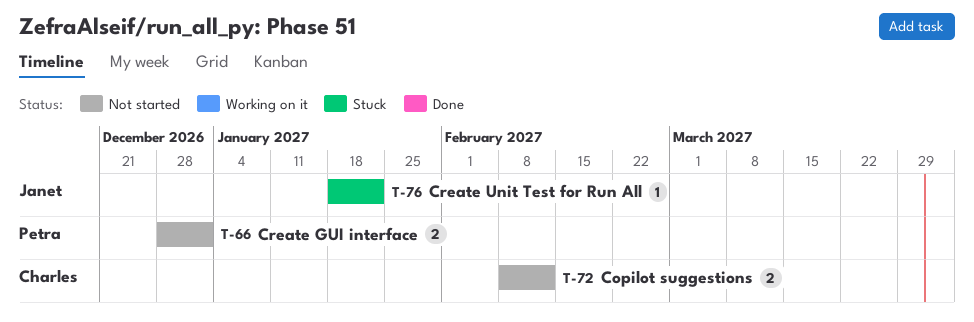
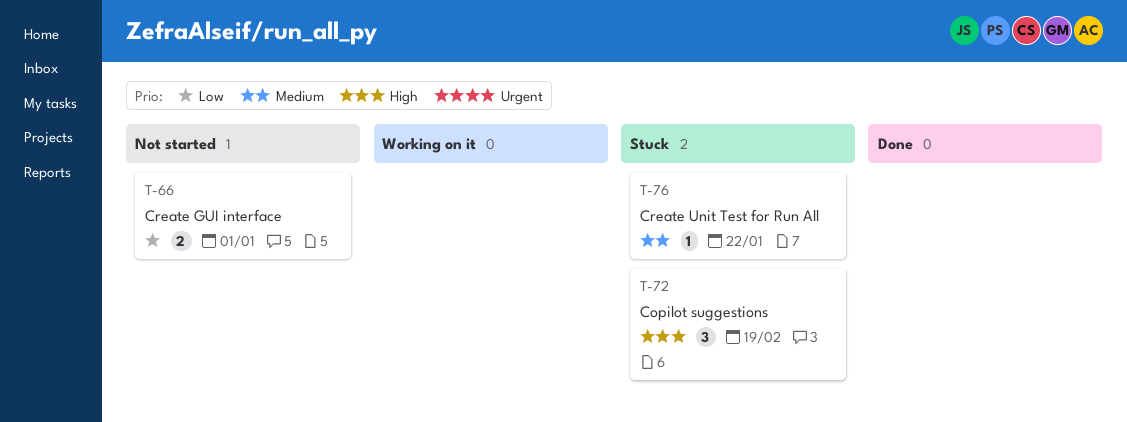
T-72, status: Not started -> Stuck
T-72, estimate: 2 -> 3
T-72, due: Feb 12 -> Feb 19

